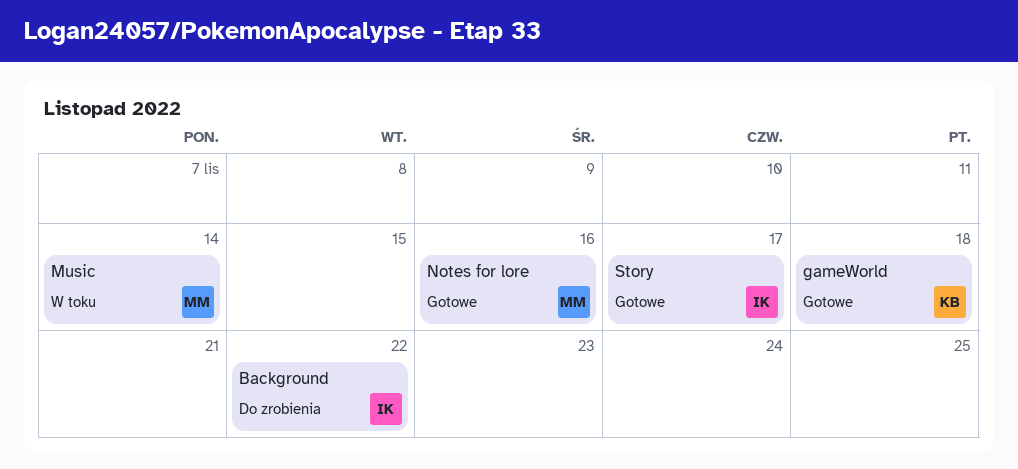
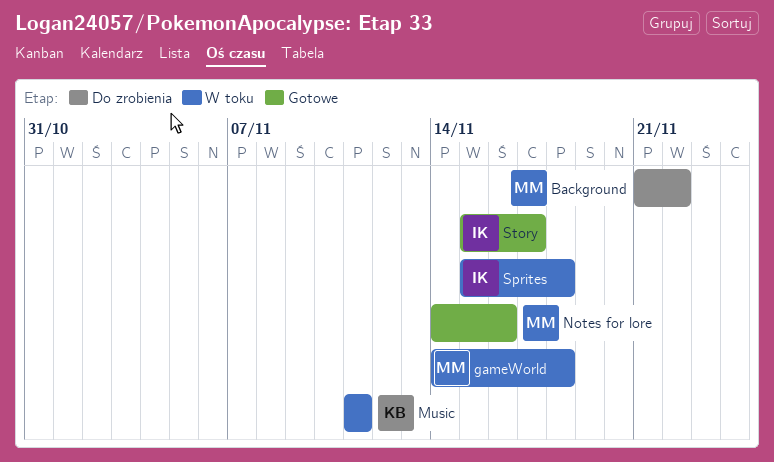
Background, owner: IK -> MM
gameWorld, status: Gotowe -> W toku
gameWorld, owner: KB -> MM
Music, owner: MM -> KB
Music, due: Nov 14 -> Nov 11
Sprites: none -> present

